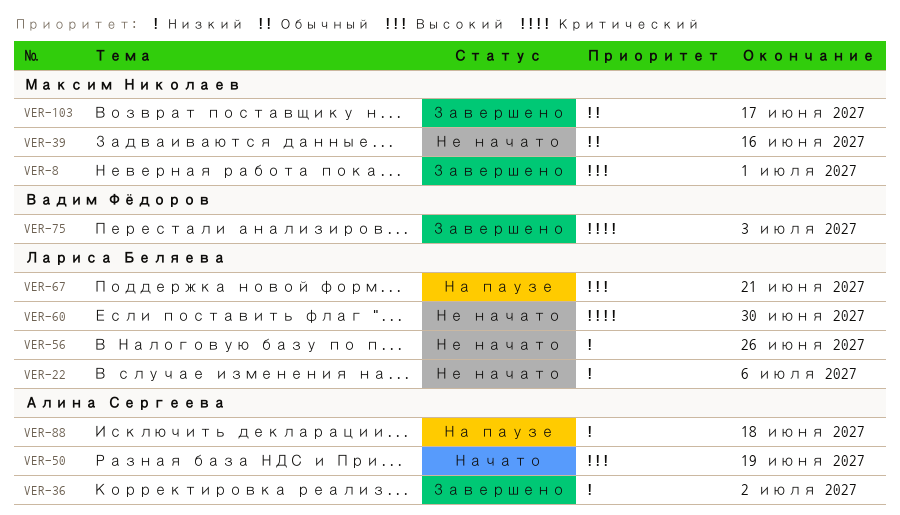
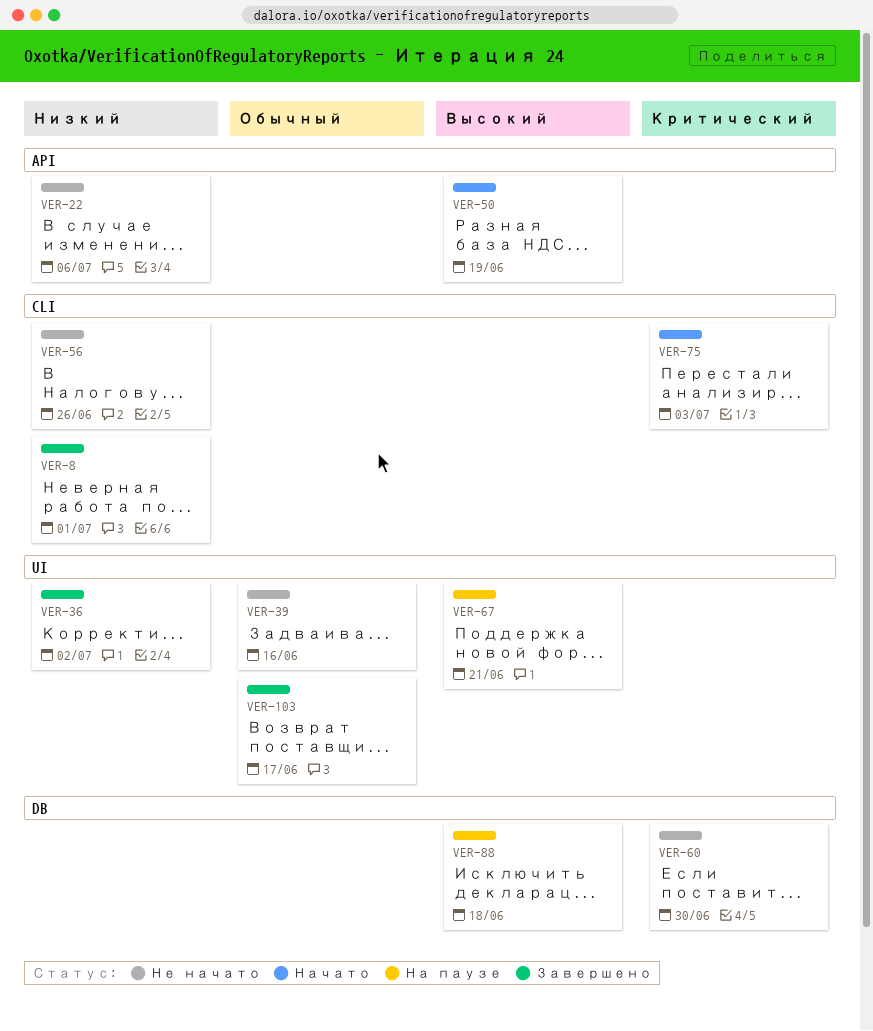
VER-8, priority: Высокий -> Низкий
VER-75, status: Завершено -> Начато
VER-88, priority: Низкий -> Высокий

